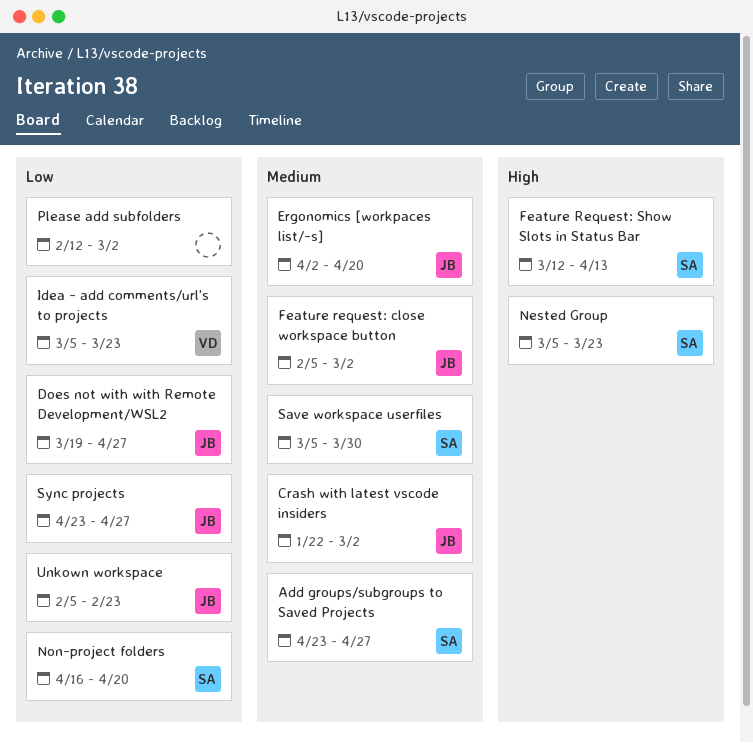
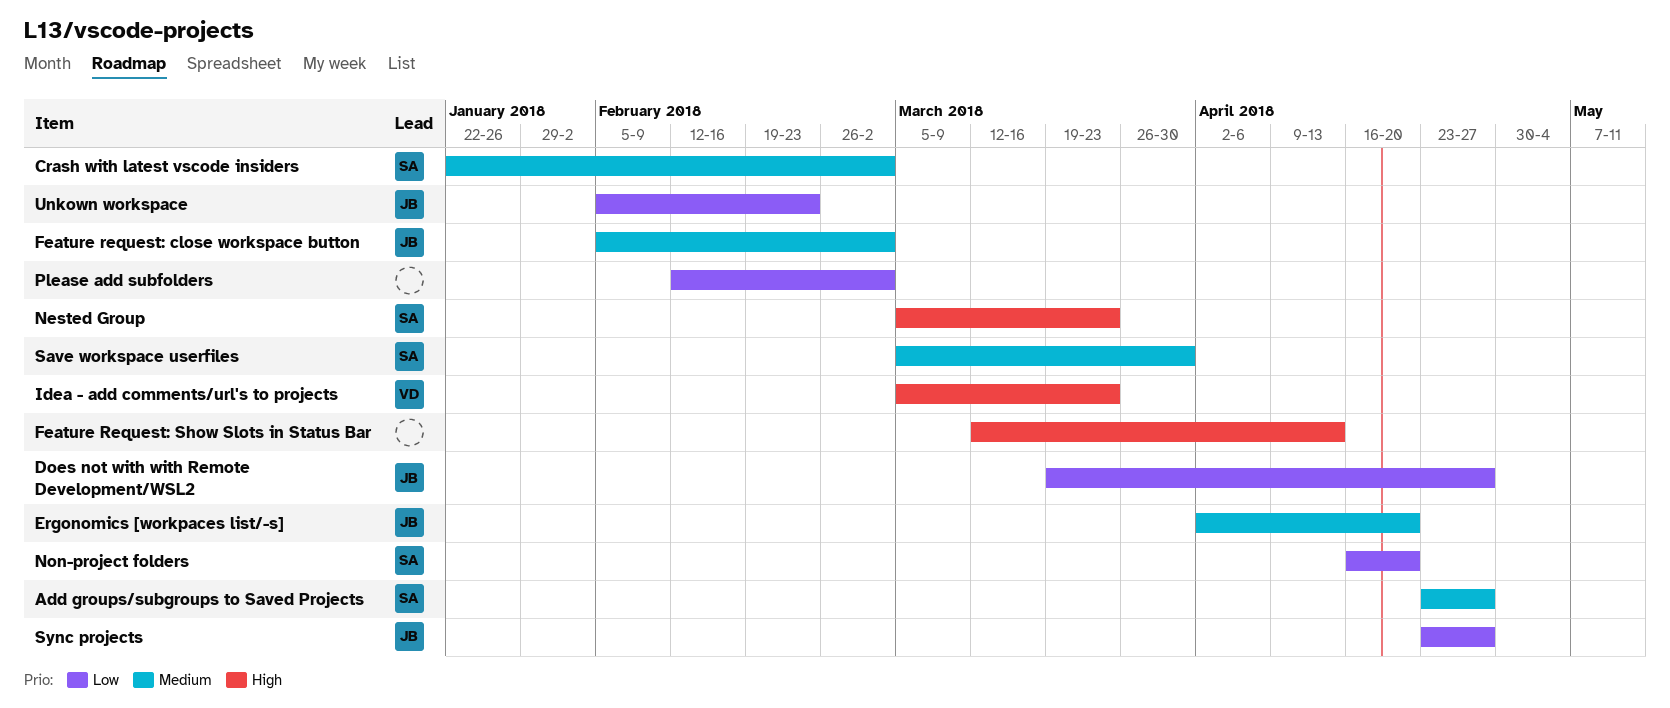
Crash with latest vscode insiders, owner: JB -> SA
Feature Request: Show Slots in Status Bar, owner: SA -> none
Idea - add comments/url's to projects, priority: Low -> High

